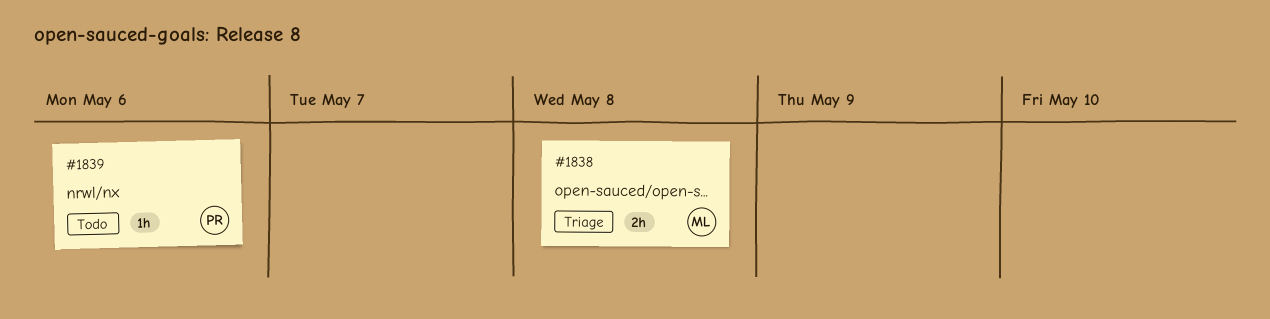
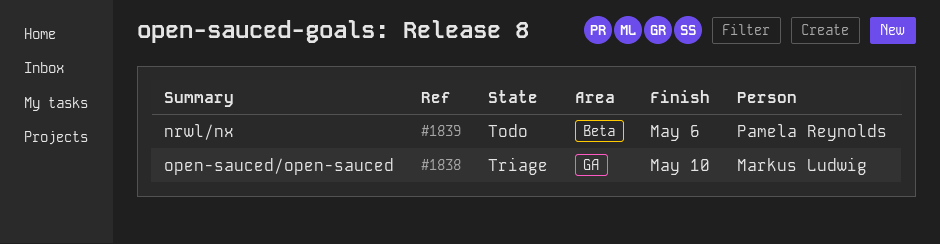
#1838, due: May 8 -> May 10

